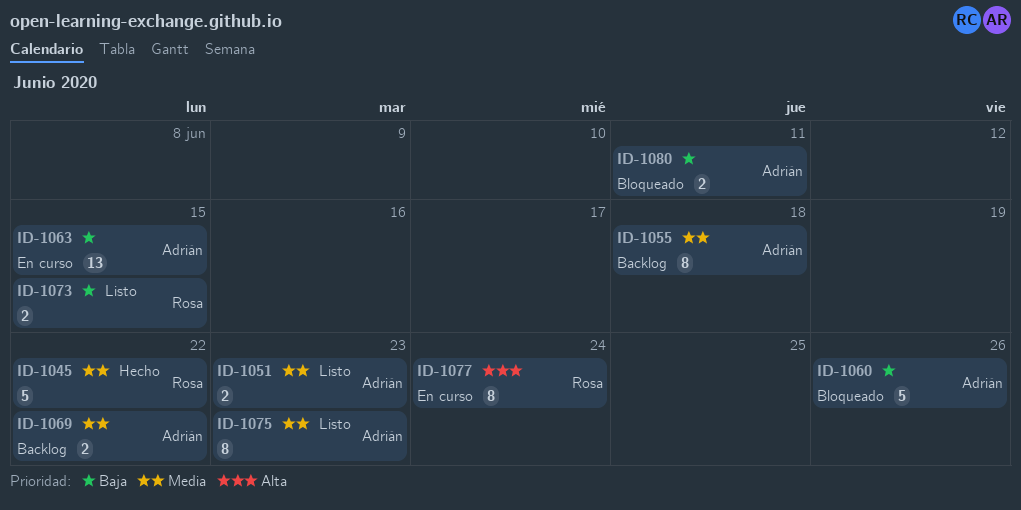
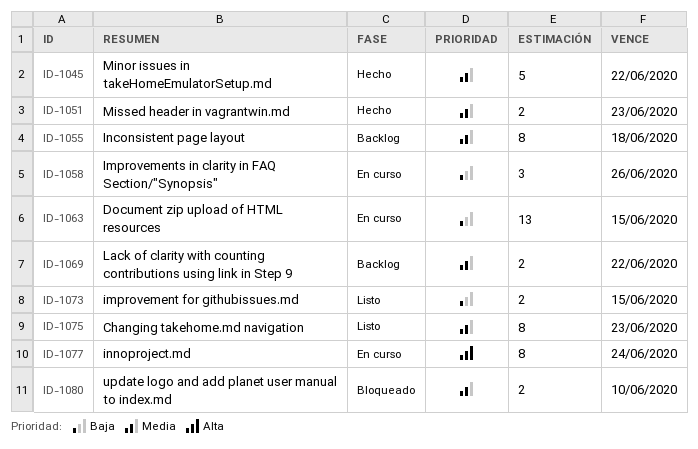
ID-1051, status: Listo -> Hecho
ID-1058: none -> present
ID-1060: present -> none
ID-1080, priority: Baja -> Media
ID-1080, due: Jun 11 -> Jun 10

